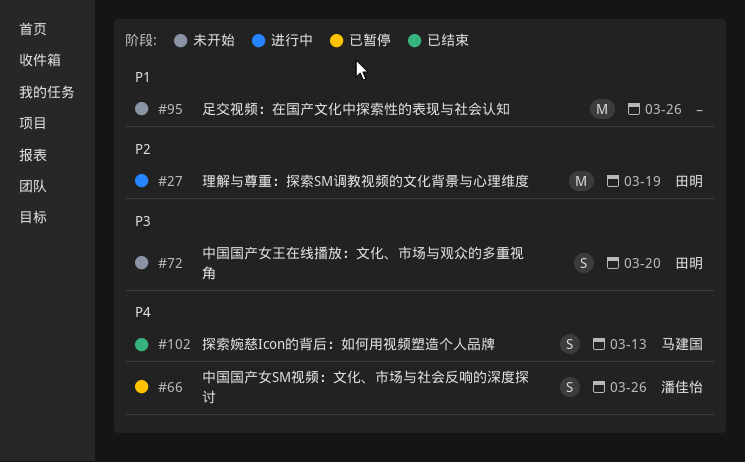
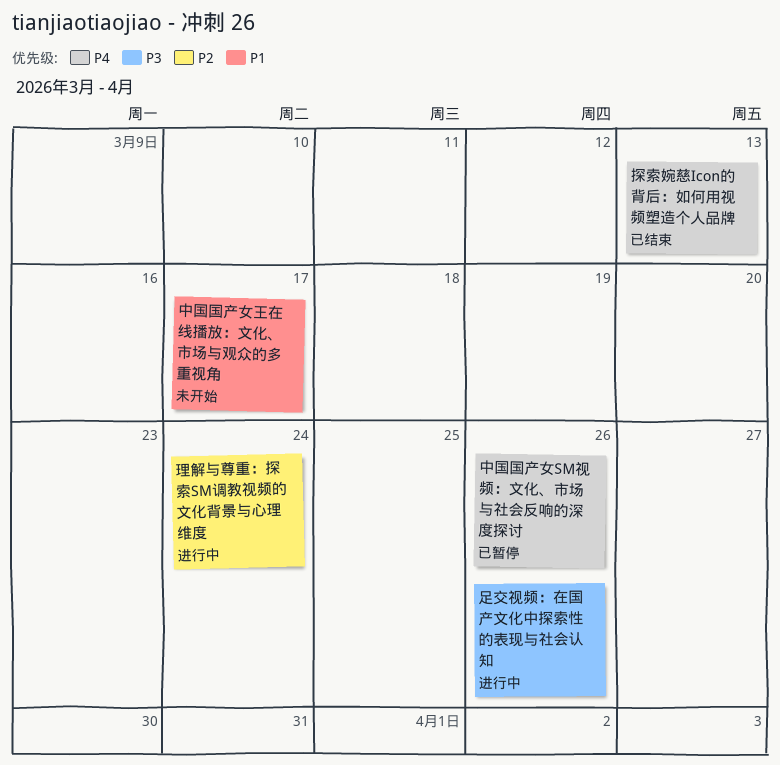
中国国产女王在线播放：文化、市场与观众的多重视角, priority: P3 -> P1
中国国产女王在线播放：文化、市场与观众的多重视角, due: Mar 20 -> Mar 17
理解与尊重：探索SM调教视频的文化背景与心理维度, due: Mar 19 -> Mar 24
足交视频：在国产文化中探索性的表现与社会认知, status: 未开始 -> 进行中
足交视频：在国产文化中探索性的表现与社会认知, priority: P1 -> P3

